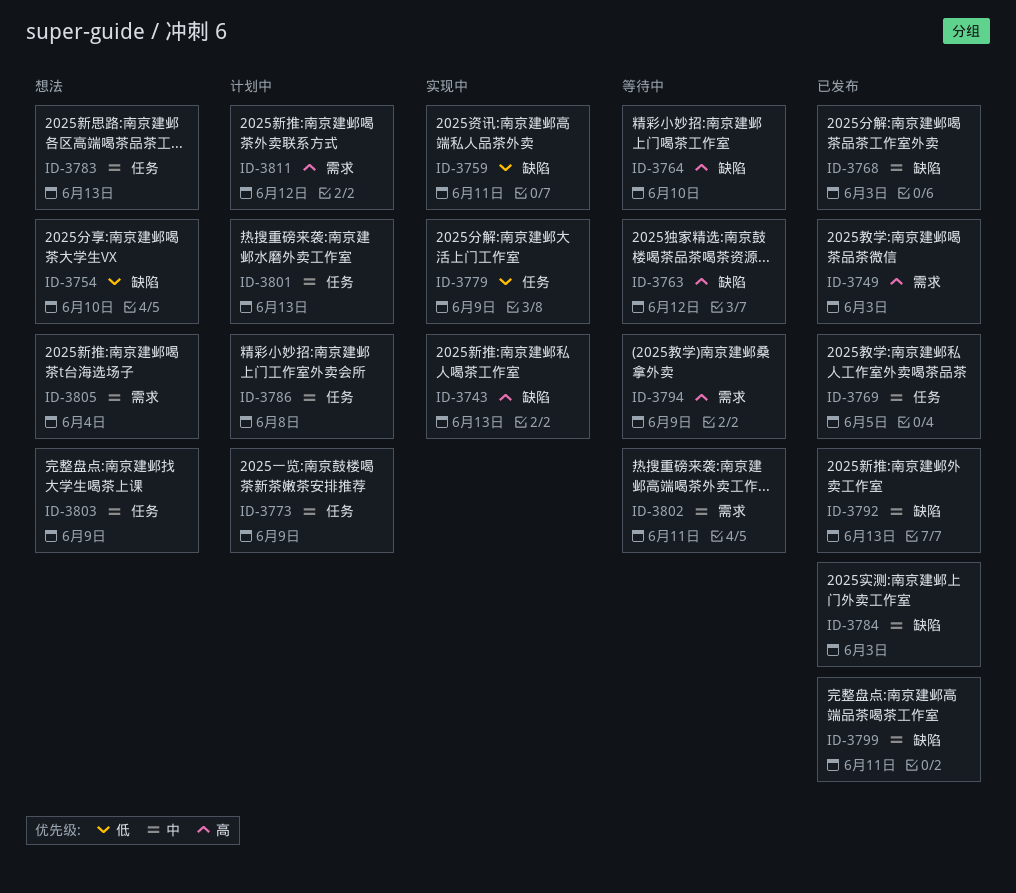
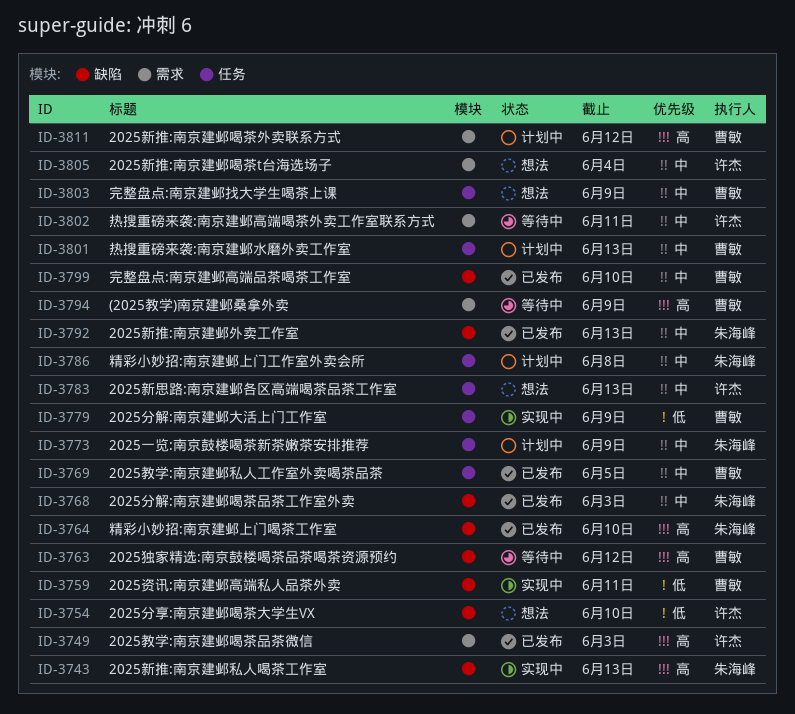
ID-3764, status: 等待中 -> 已发布
ID-3784: present -> none
ID-3799, due: Jun 11 -> Jun 10

